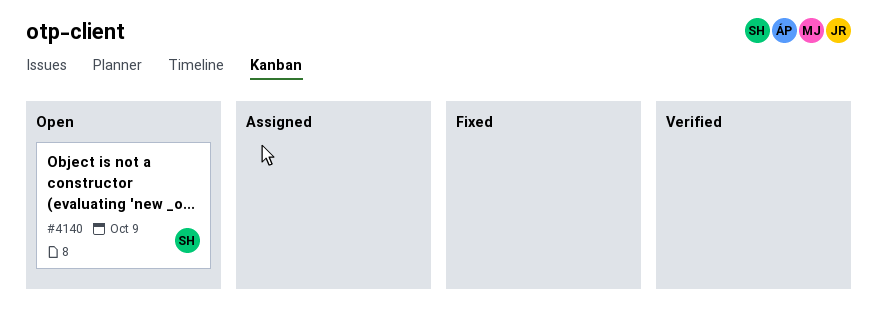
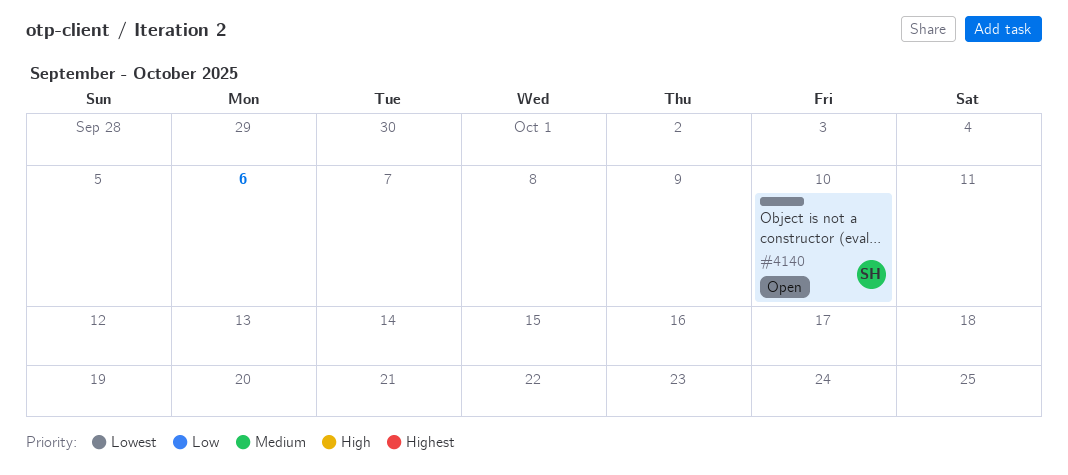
#4140, due: Oct 9 -> Oct 10

